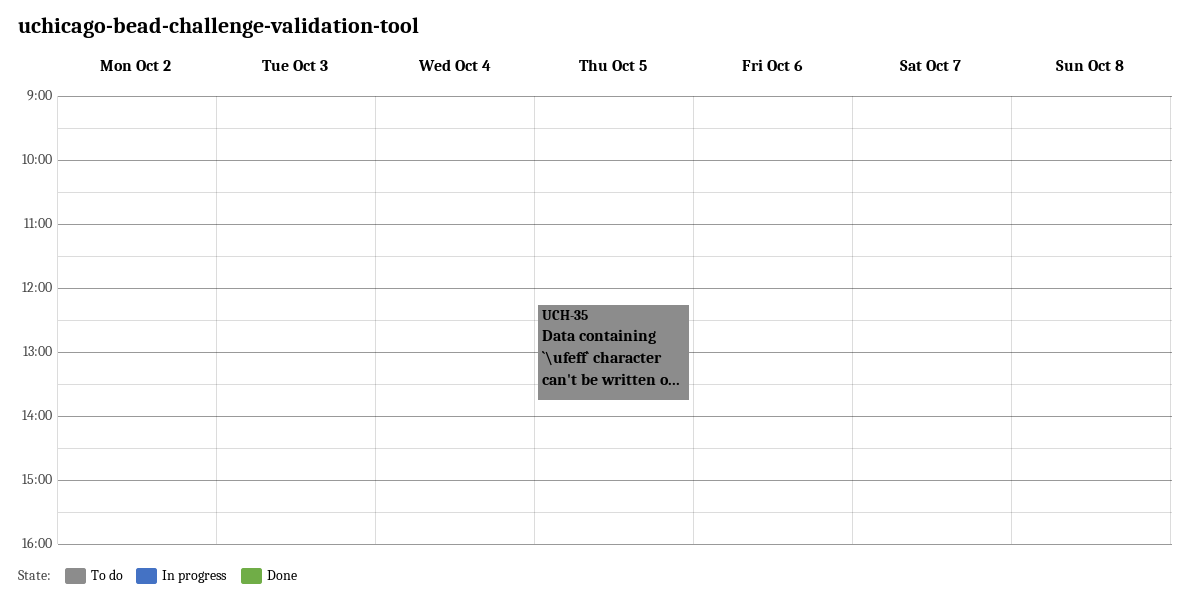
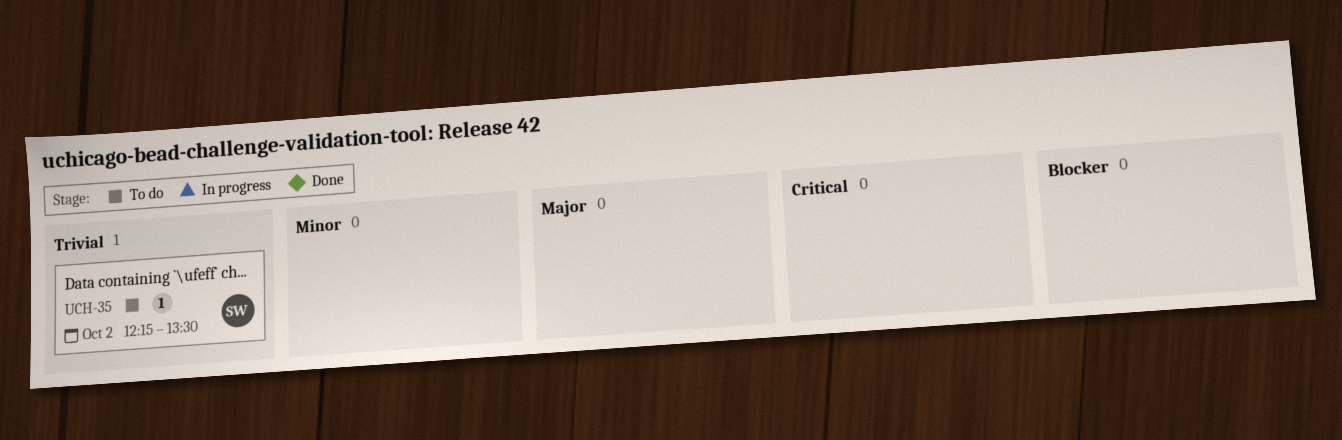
UCH-35, day: Oct 5 -> Oct 2
UCH-35, ends: 13:45 -> 13:30

